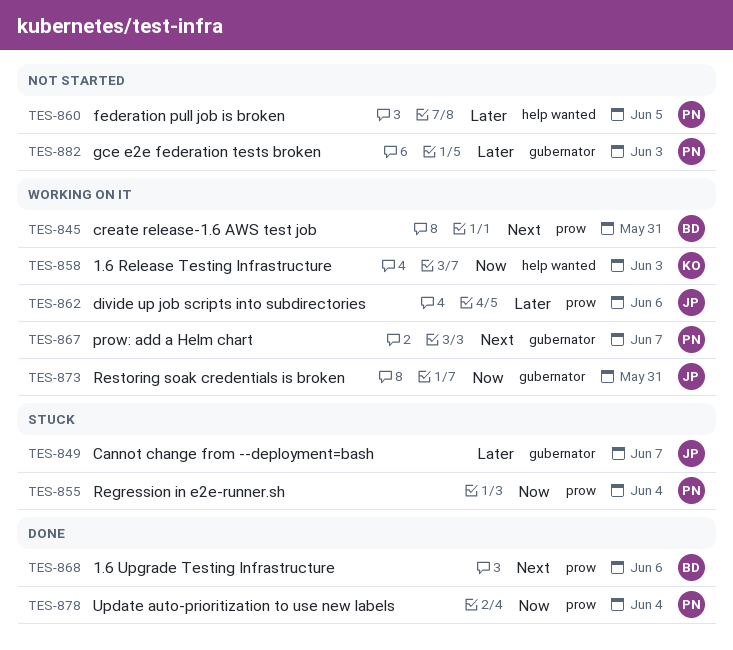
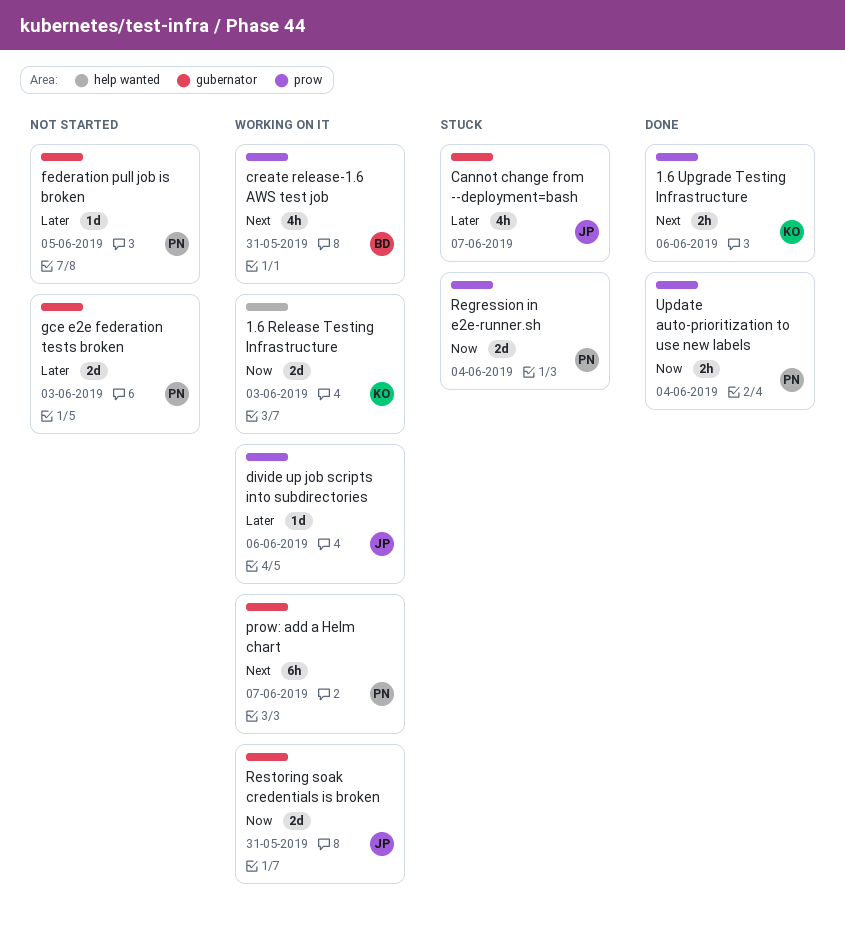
1.6 Upgrade Testing Infrastructure, owner: BD -> KO
federation pull job is broken, label: help wanted -> gubernator

